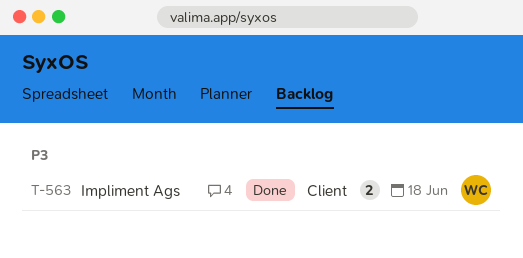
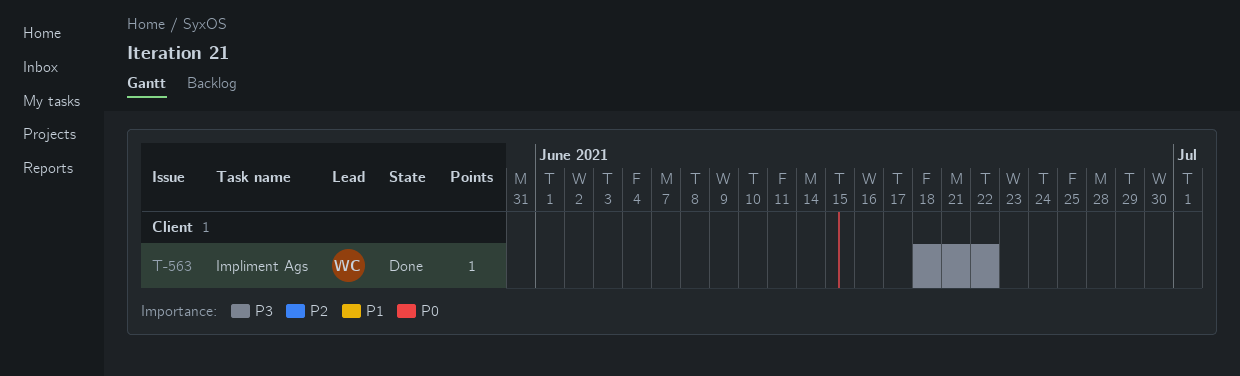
T-563, estimate: 2 -> 1
T-563, due: Jun 18 -> Jun 22

